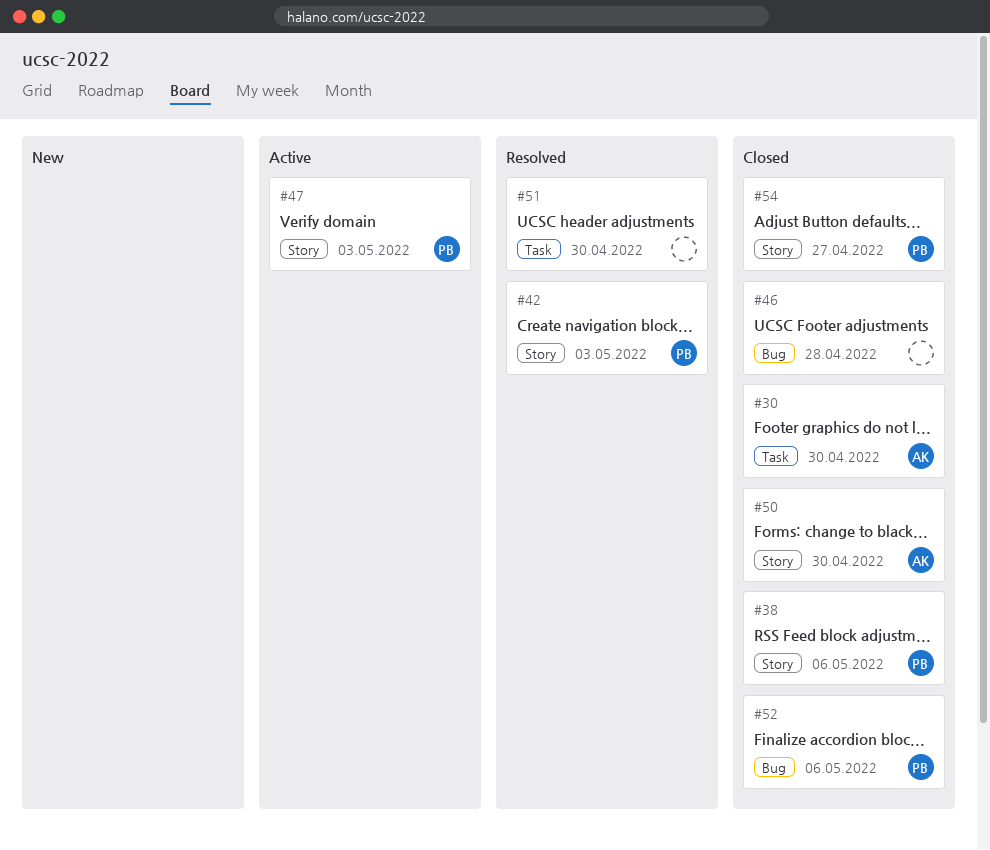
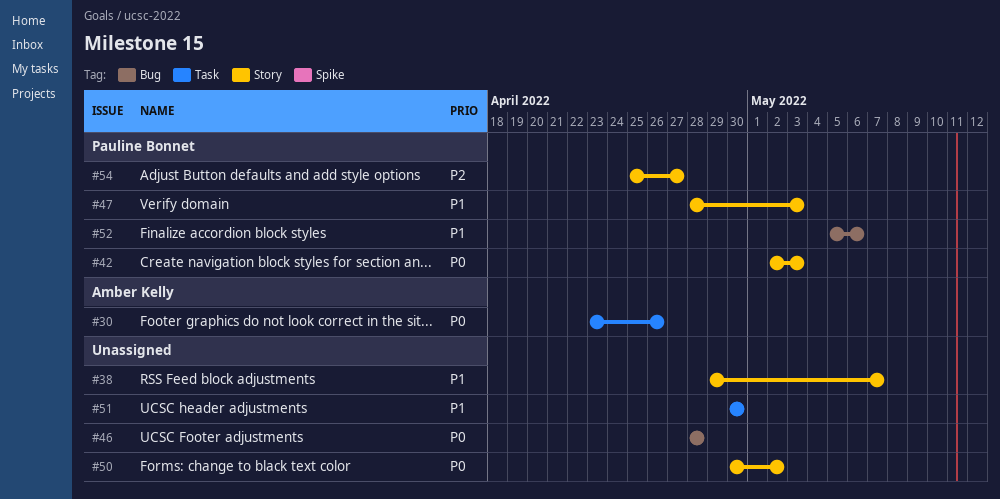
#30, due: Apr 30 -> Apr 26
#38, owner: Pauline Bonnet -> none
#38, due: May 6 -> May 7
#50, owner: Amber Kelly -> none
#50, due: Apr 30 -> May 2

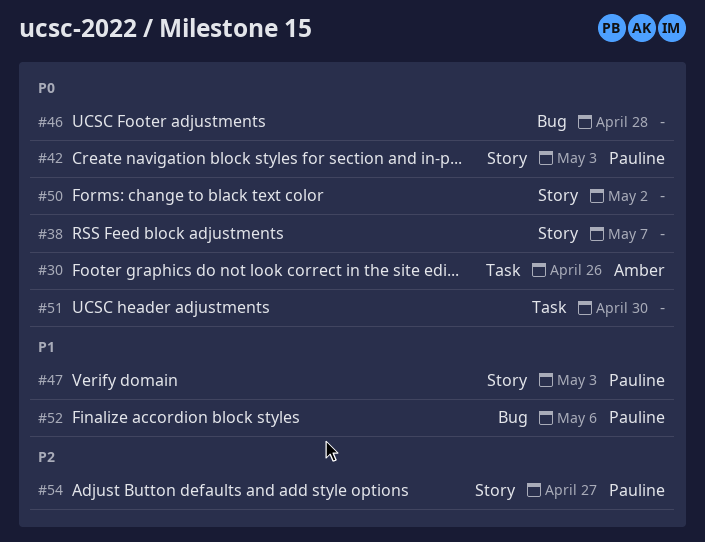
#38, priority: P1 -> P0
#51, priority: P1 -> P0

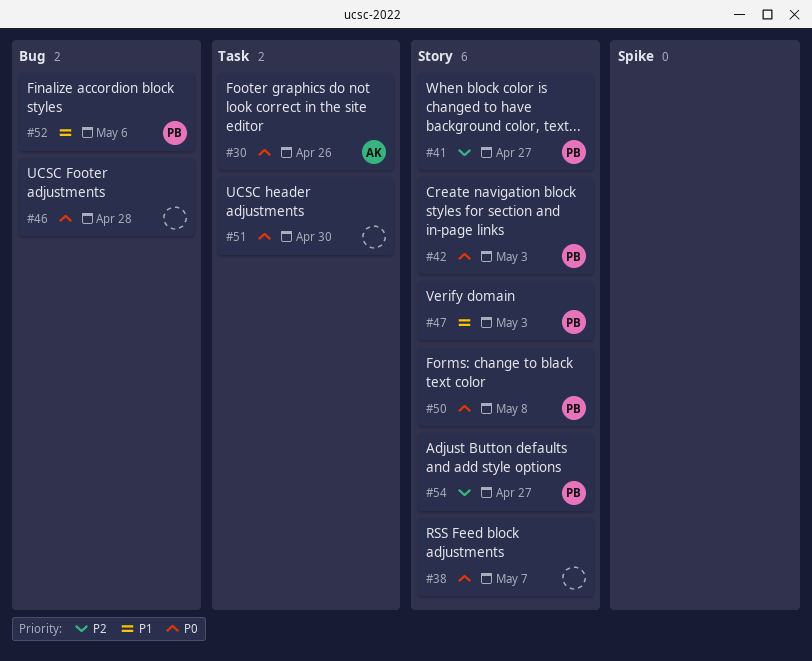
#41: none -> present
#50, owner: none -> Pauline
#50, due: May 2 -> May 8

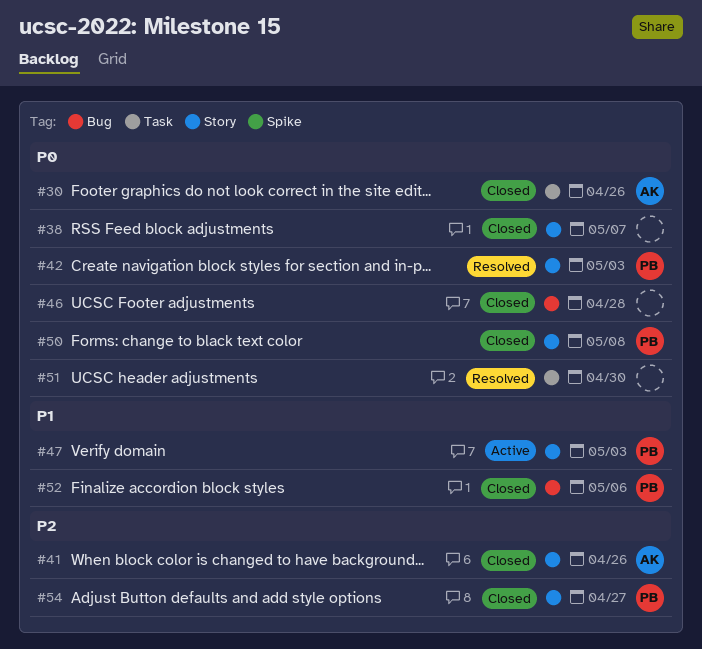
#41, owner: PB -> AK
#41, due: Apr 27 -> Apr 26

